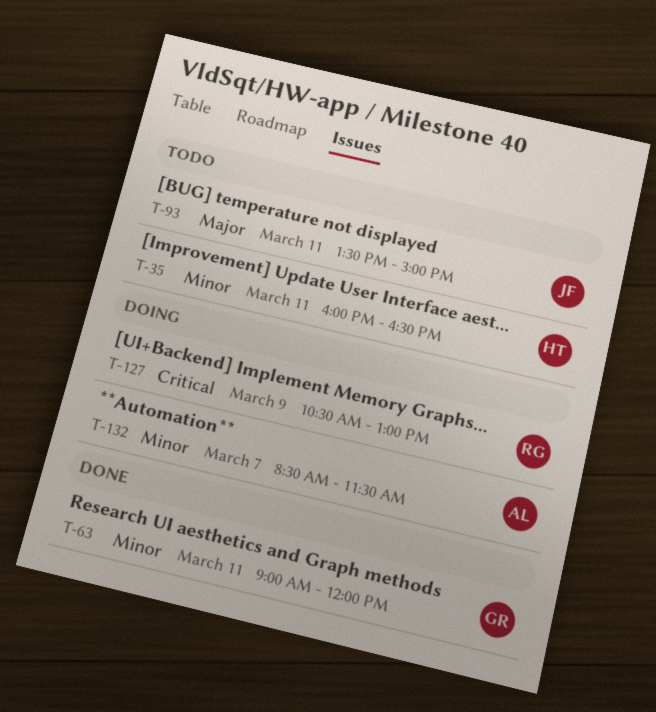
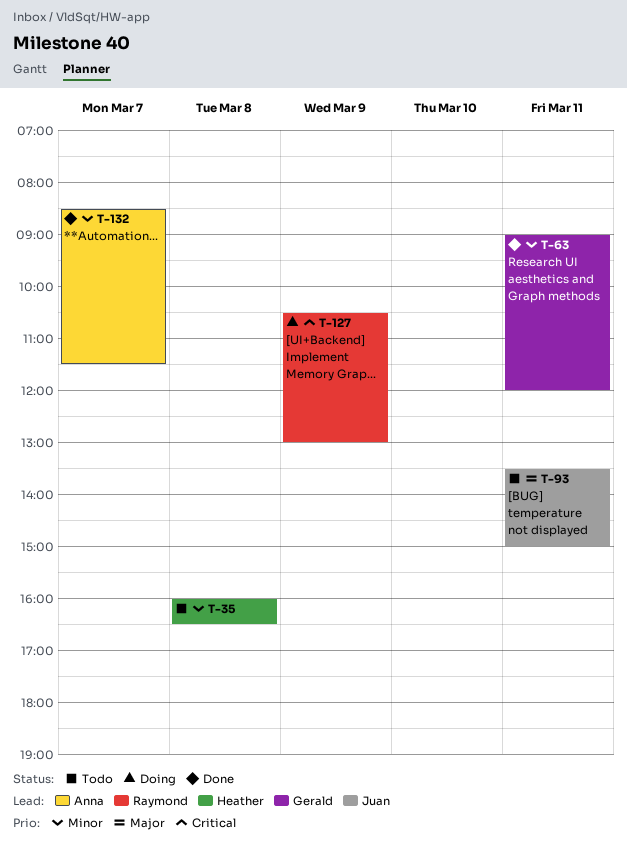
T-35, day: Mar 11 -> Mar 8
T-132, status: Doing -> Done

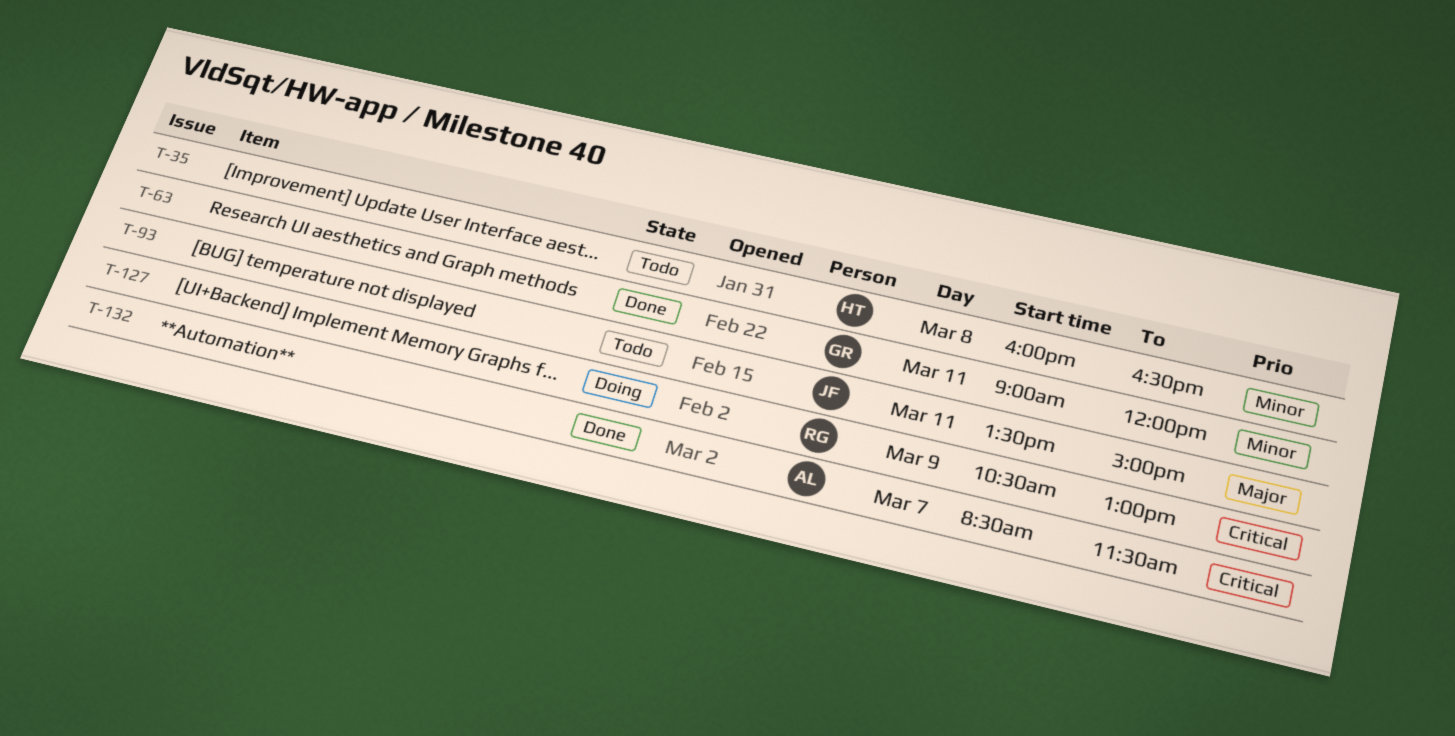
T-132, priority: Minor -> Critical

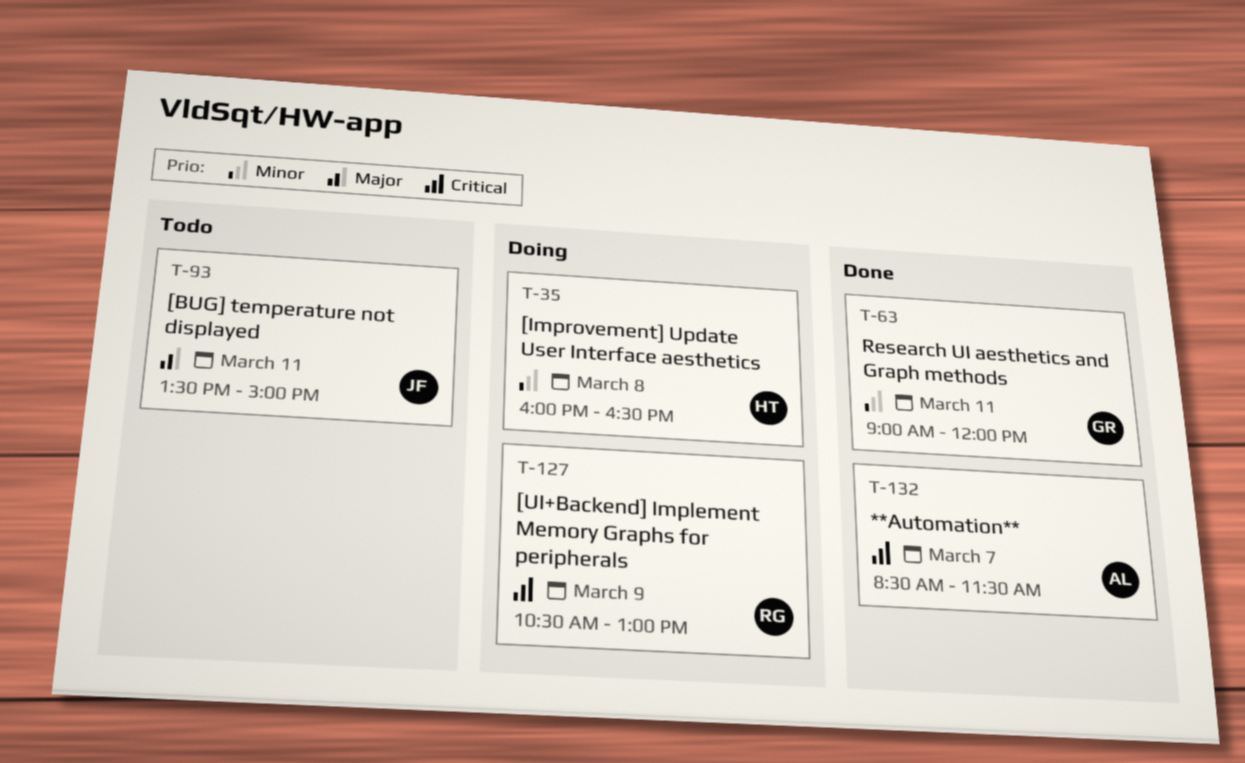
T-35, status: Todo -> Doing

